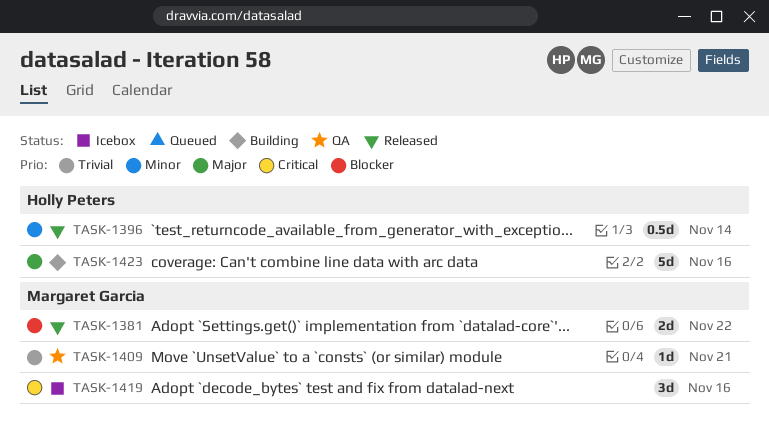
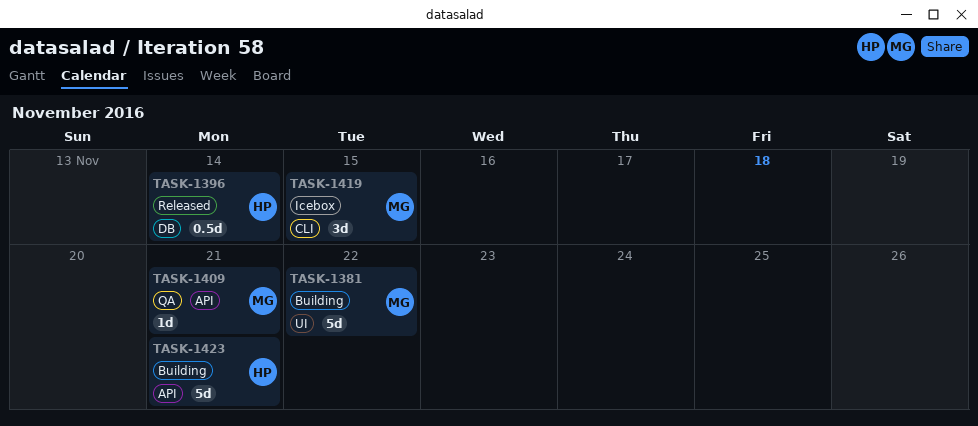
TASK-1381, status: Released -> Building
TASK-1381, estimate: 2d -> 5d
TASK-1419, due: Nov 16 -> Nov 15
TASK-1423, due: Nov 16 -> Nov 21

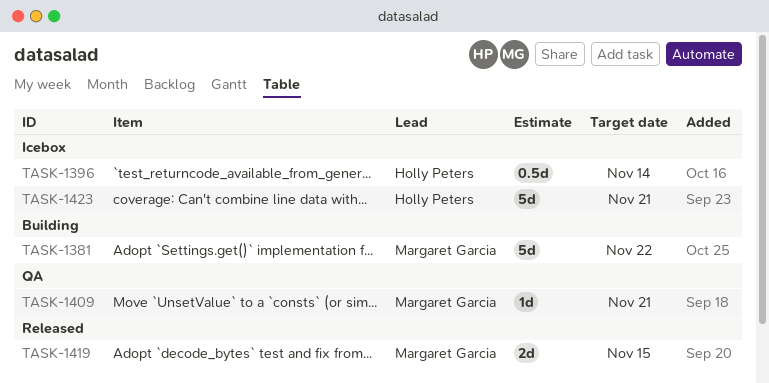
TASK-1396, status: Released -> Icebox
TASK-1419, status: Icebox -> Released
TASK-1419, estimate: 3d -> 2d
TASK-1423, status: Building -> Icebox

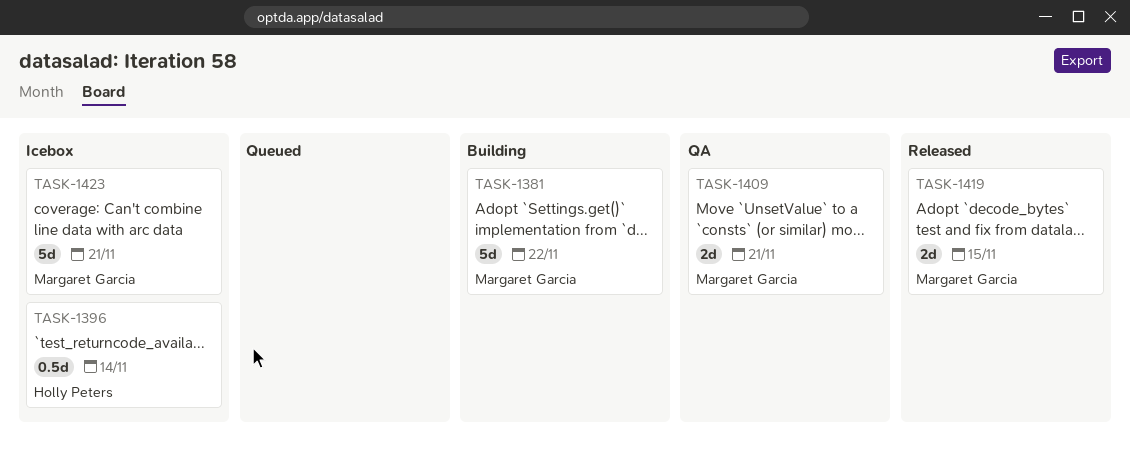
TASK-1409, estimate: 1d -> 2d
TASK-1423, owner: Holly Peters -> Margaret Garcia

